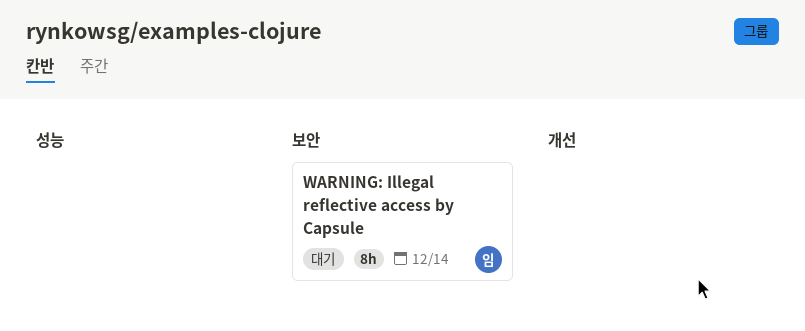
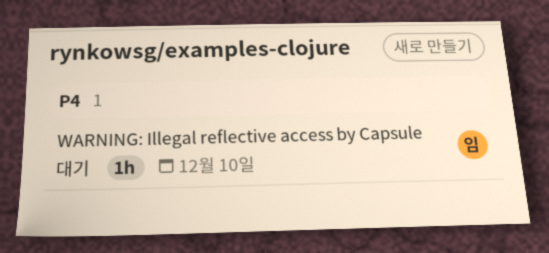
WARNING: Illegal reflective access by Capsule, estimate: 8h -> 1h
WARNING: Illegal reflective access by Capsule, due: Dec 14 -> Dec 10

